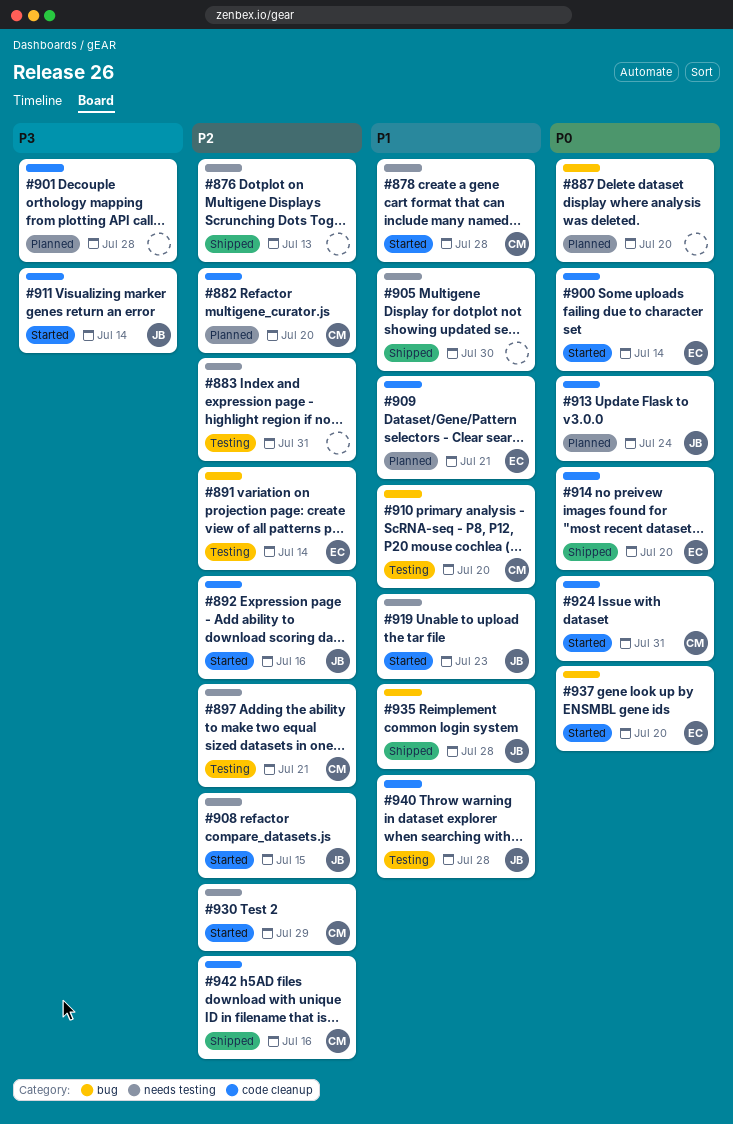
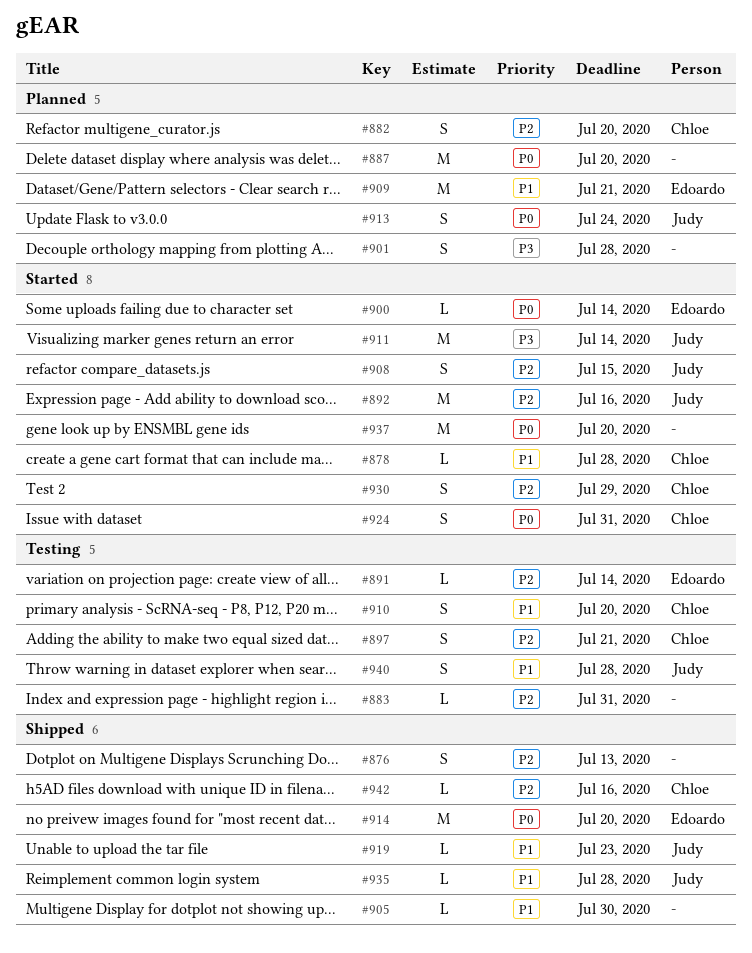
#919, status: Started -> Shipped
#937, owner: Edoardo -> none

